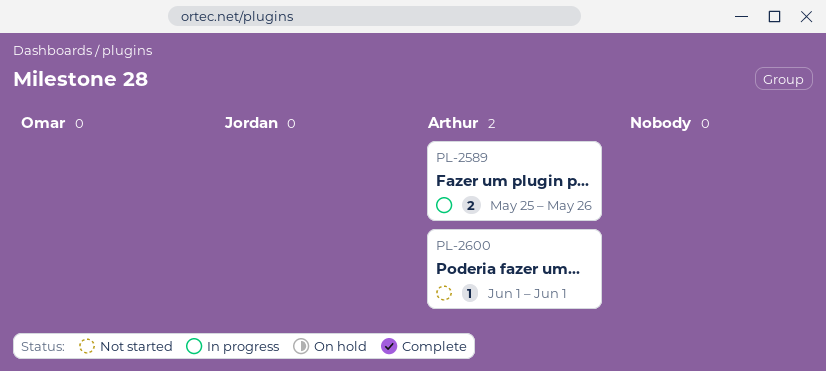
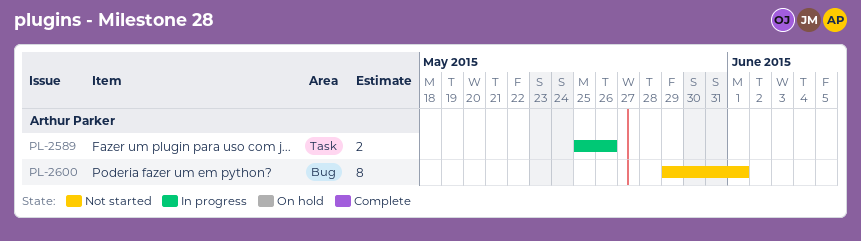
PL-2600, estimate: 1 -> 8
PL-2600, start: Jun 1 -> May 29

